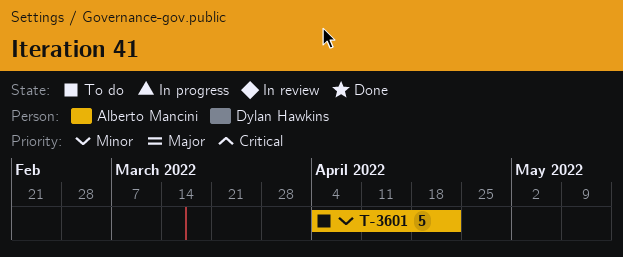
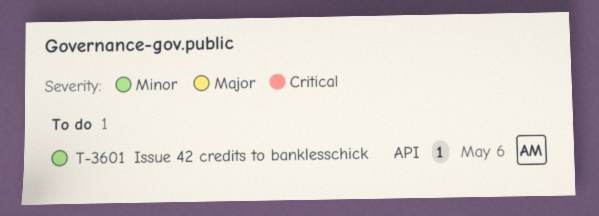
T-3601, estimate: 5 -> 1
T-3601, due: Apr 22 -> May 6

